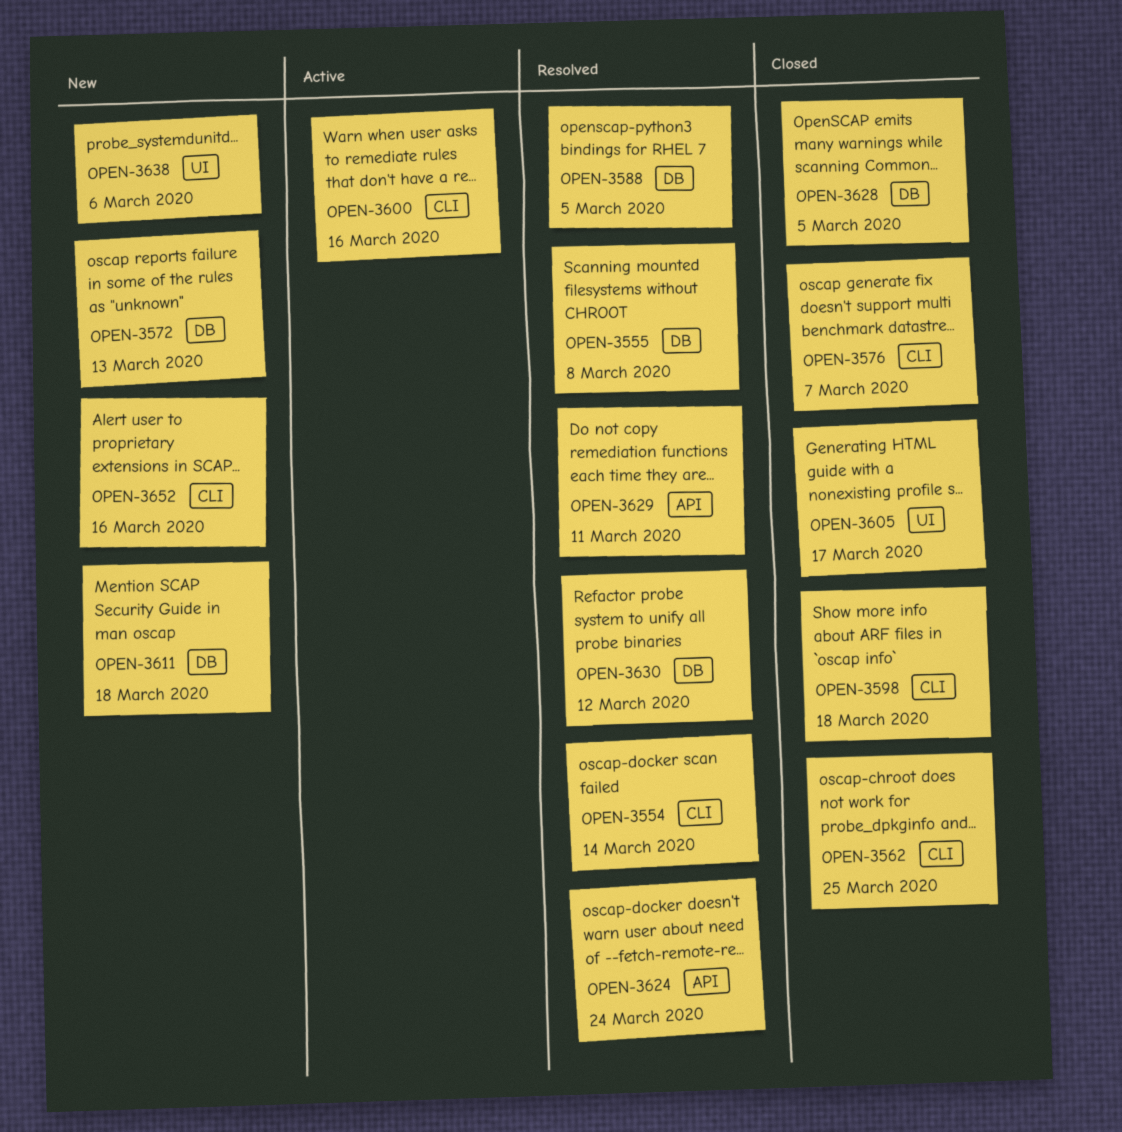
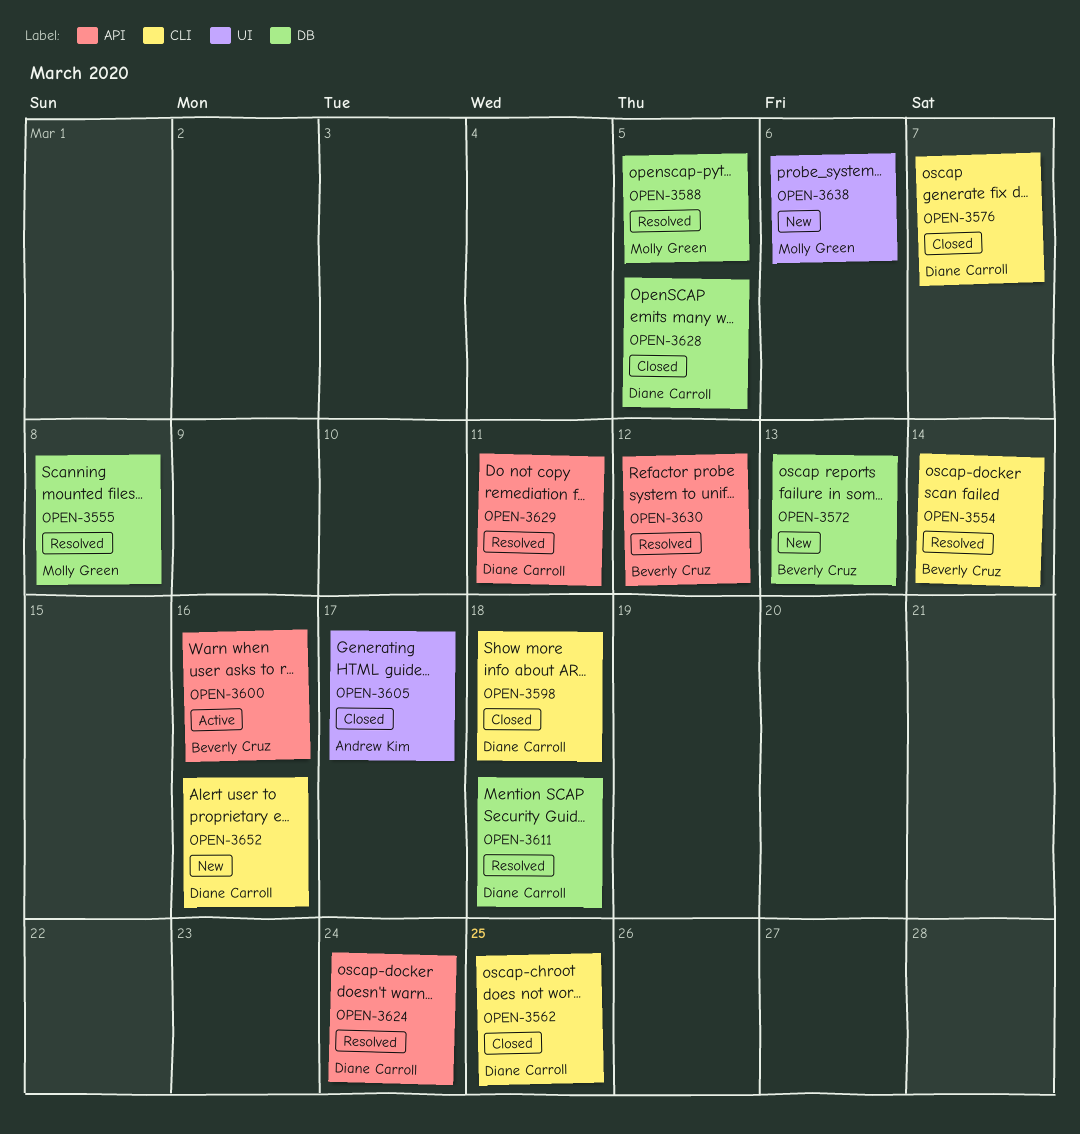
OPEN-3600, label: CLI -> API
OPEN-3611, status: New -> Resolved
OPEN-3630, label: DB -> API

